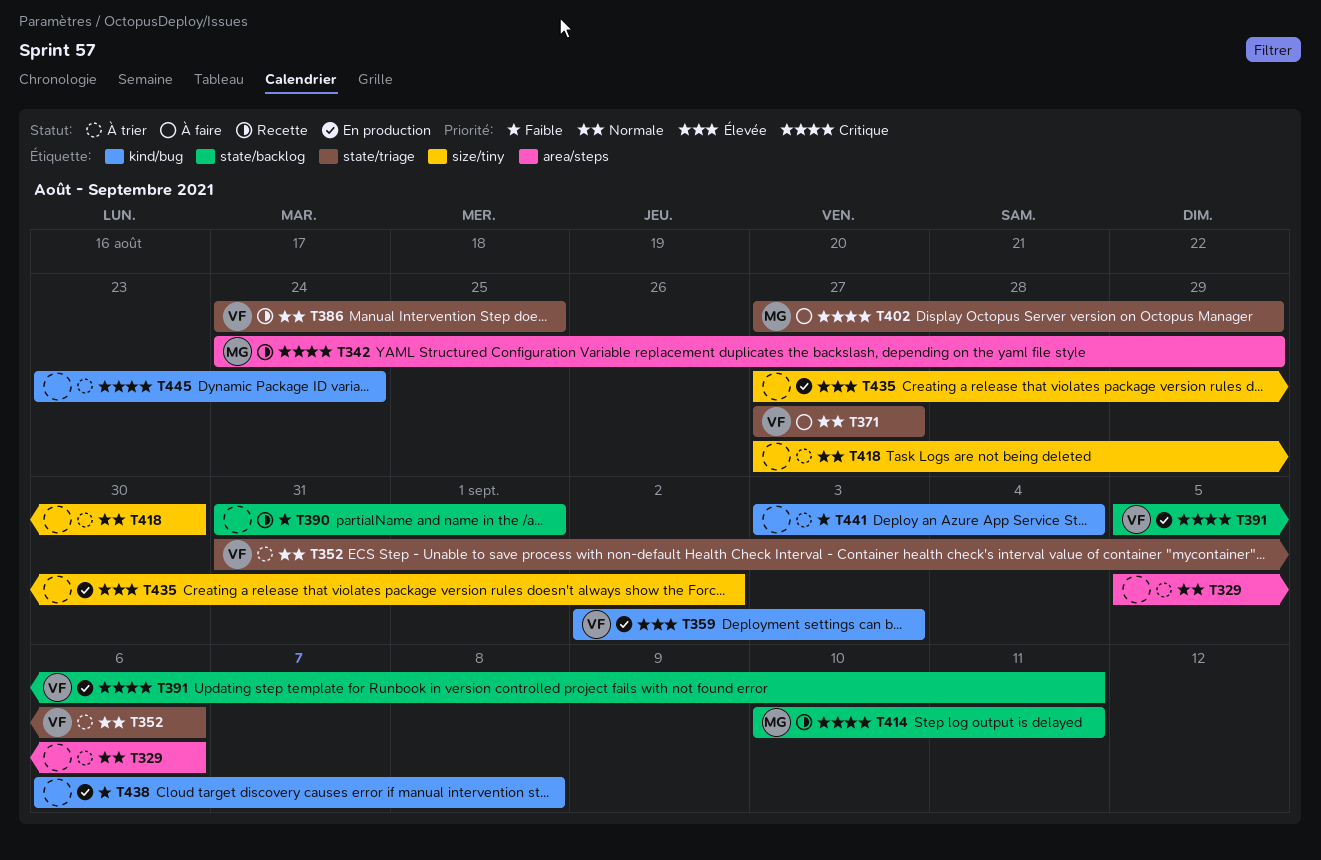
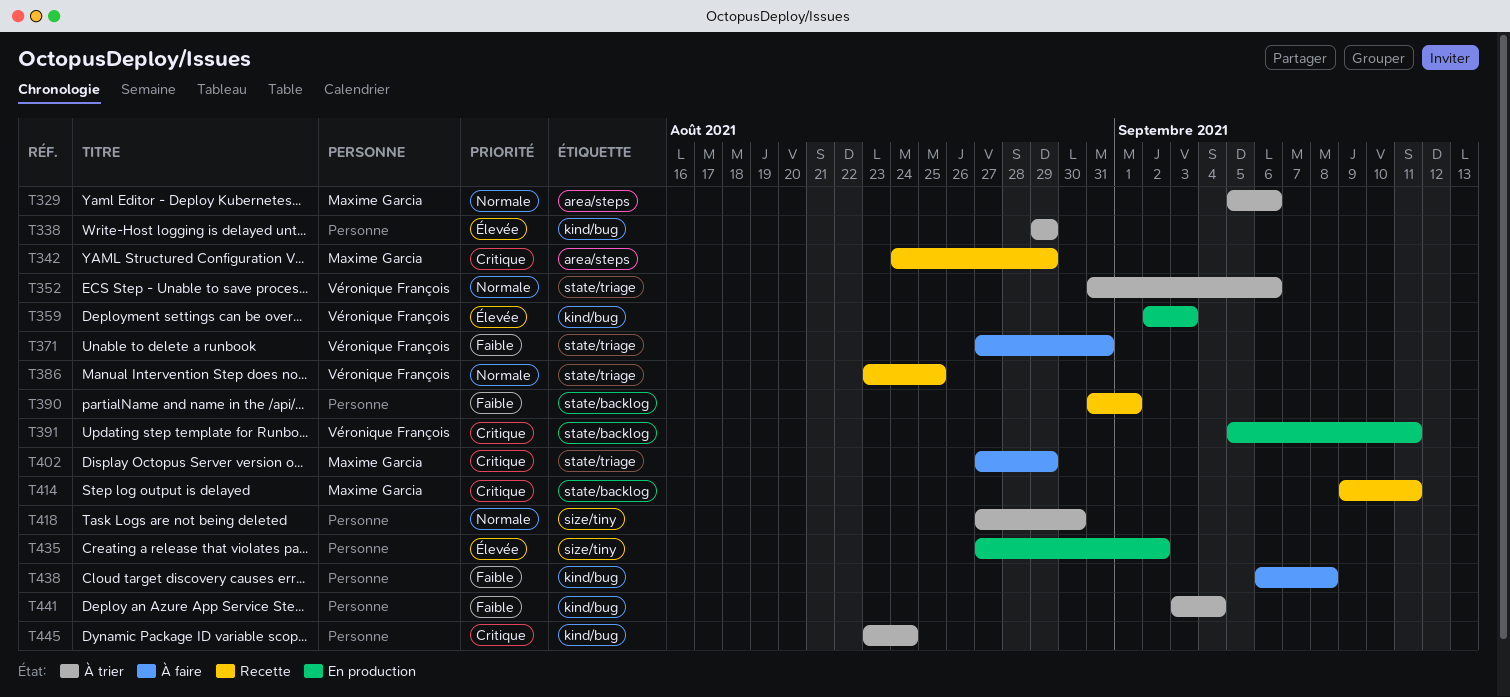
T329, owner: none -> Maxime Garcia
T338: none -> present
T371, priority: Normale -> Faible
T371, due: Aug 27 -> Aug 31
T386, start: Aug 24 -> Aug 23
T414, start: Sep 10 -> Sep 9
T438, status: En production -> À faire

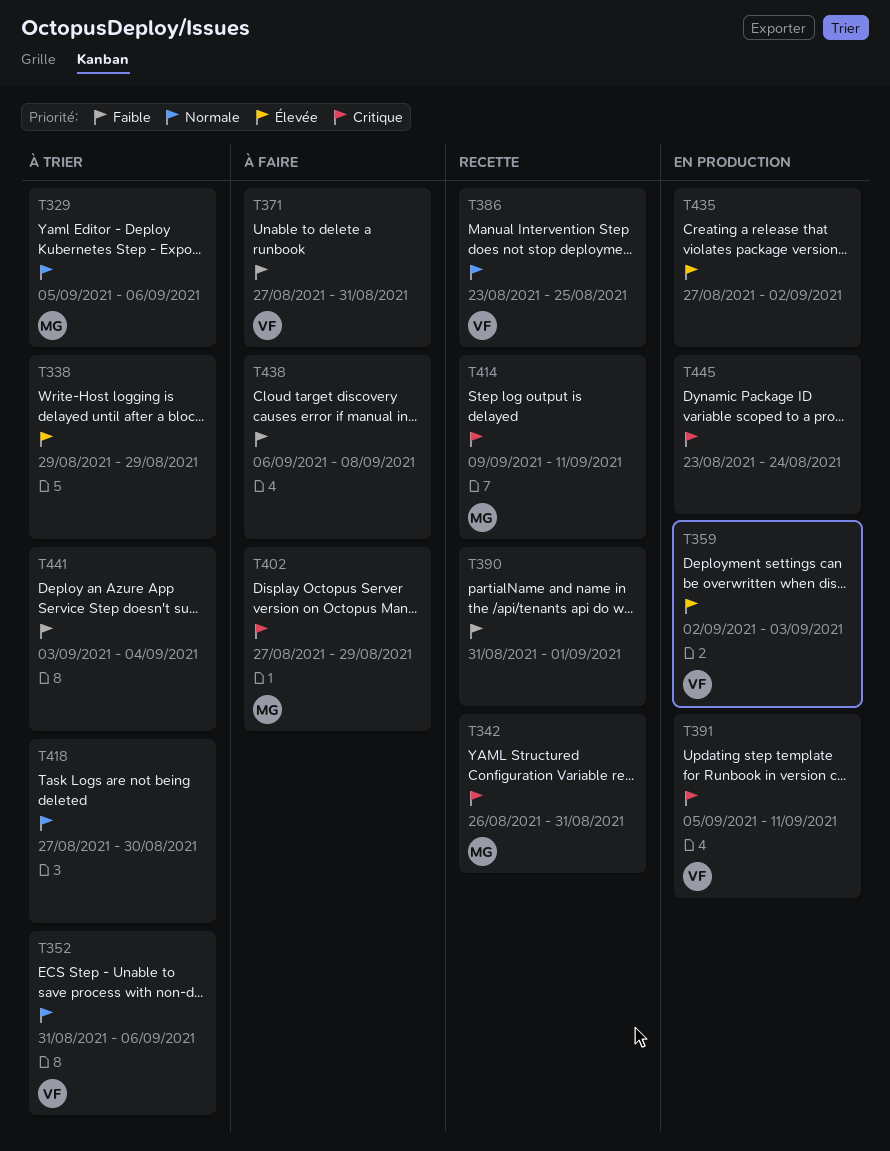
T342, start: Aug 24 -> Aug 26
T342, due: Aug 29 -> Aug 31
T445, status: À trier -> En production

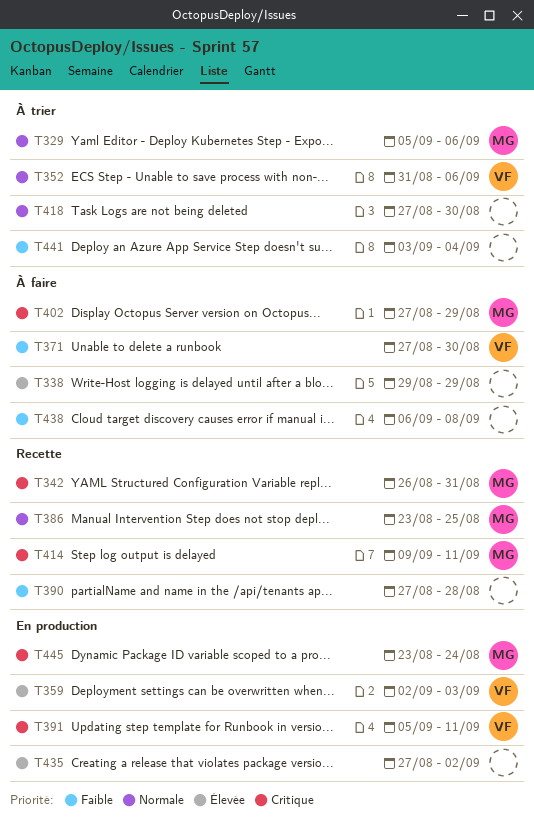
T338, status: À trier -> À faire
T371, due: Aug 31 -> Aug 30
T386, owner: VF -> MG
T390, start: Aug 31 -> Aug 27
T390, due: Sep 1 -> Aug 28
T445, owner: none -> MG

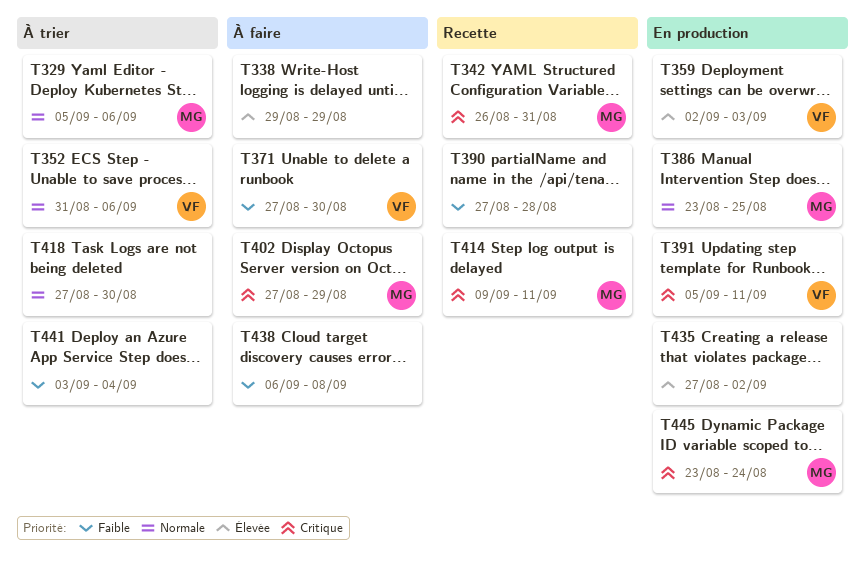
T386, status: Recette -> En production

